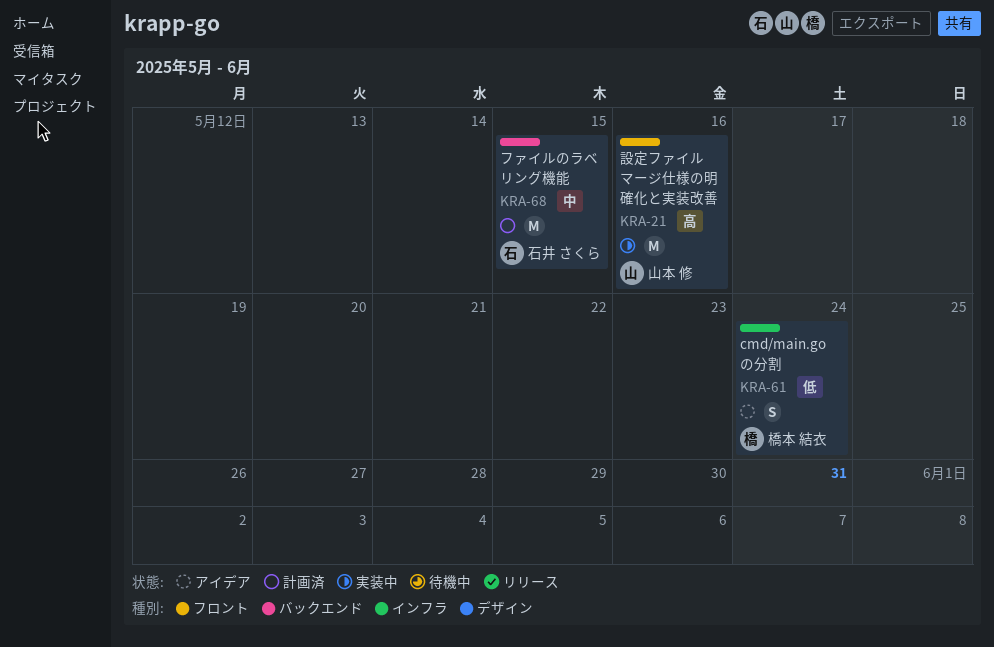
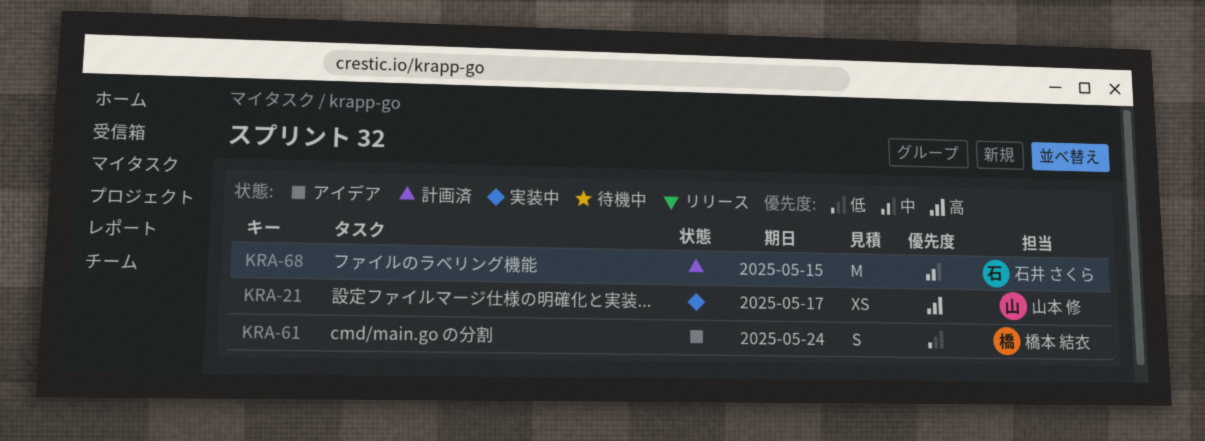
KRA-21, estimate: M -> XS
KRA-21, due: May 16 -> May 17

